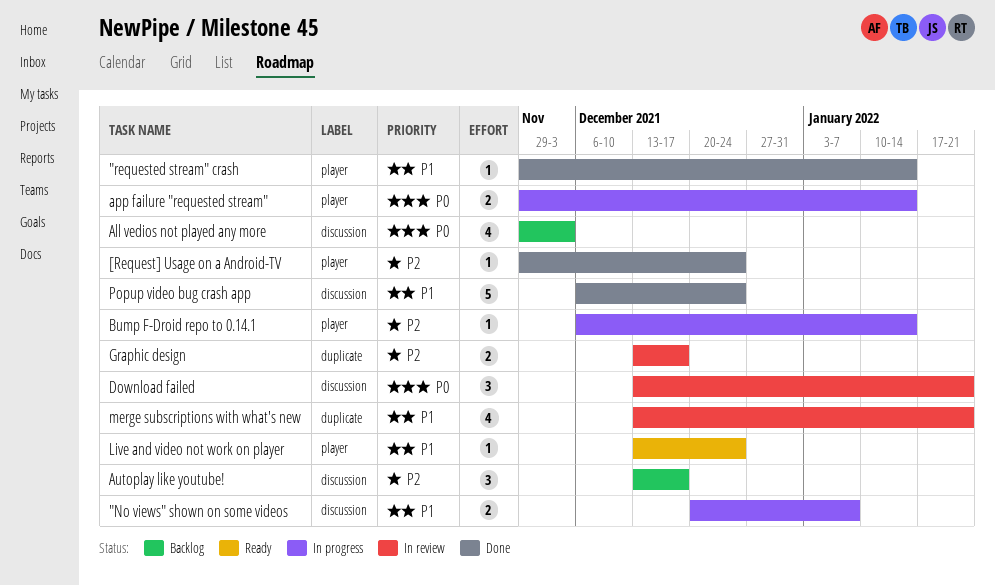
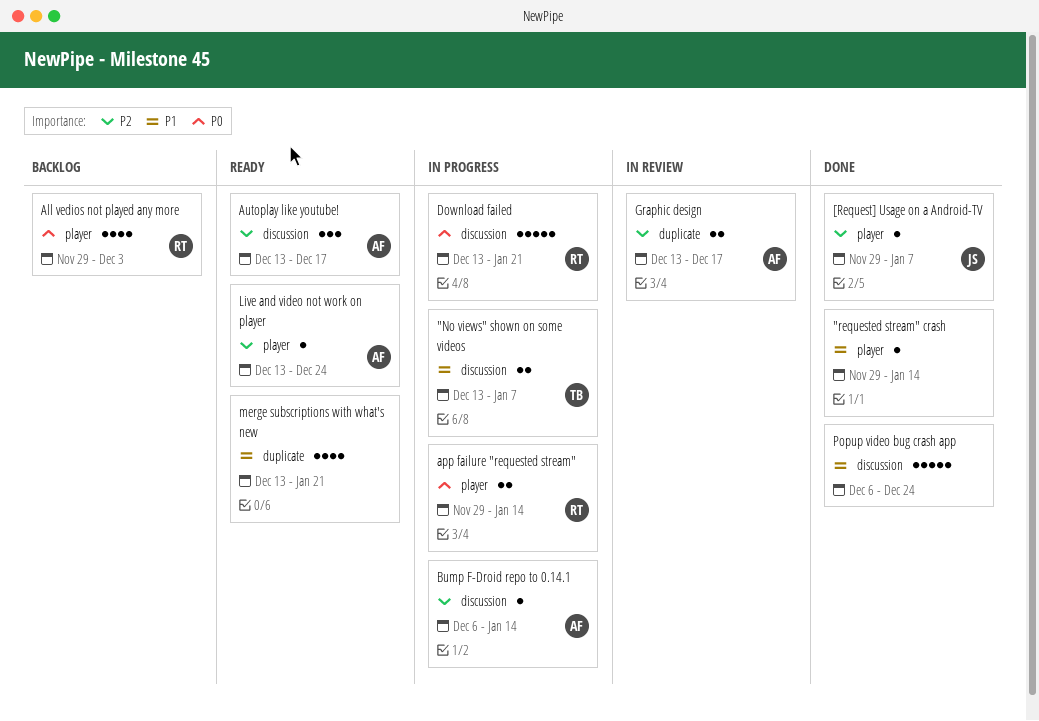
"No views" shown on some videos, start: Dec 20 -> Dec 13
[Request] Usage on a Android-TV, due: Dec 24 -> Jan 7
All vedios not played any more, label: discussion -> player
Autoplay like youtube!, status: Backlog -> Ready
Bump F-Droid repo to 0.14.1, label: player -> discussion
Download failed, status: In review -> In progress
Download failed, estimate: 3 -> 5
Live and video not work on player, priority: P1 -> P2
merge subscriptions with what's new, status: In review -> Ready

